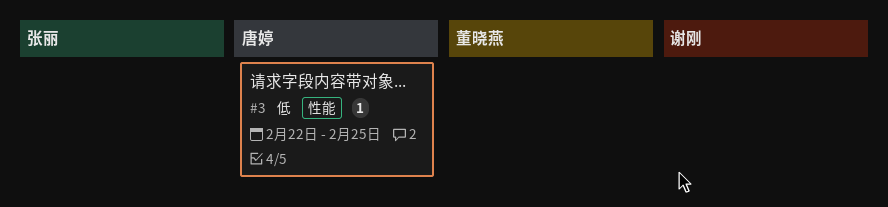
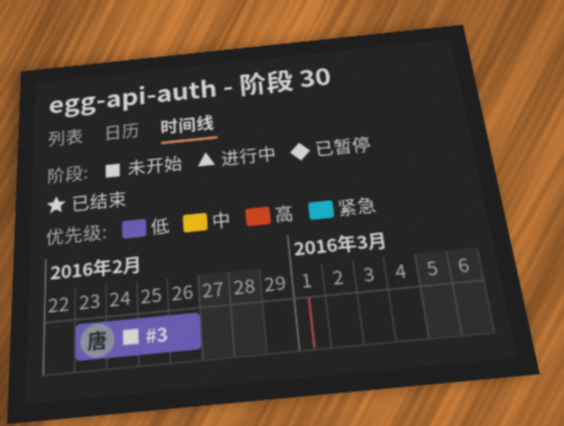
#3, start: Feb 22 -> Feb 23
#3, due: Feb 25 -> Feb 26

